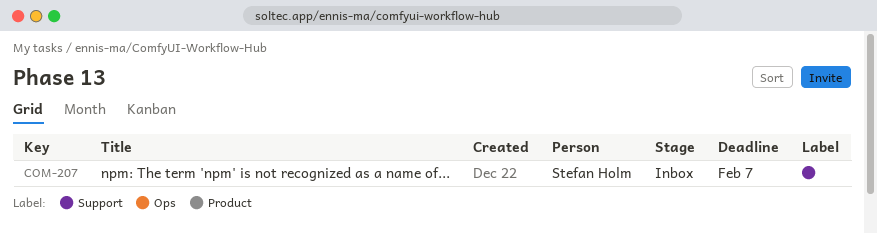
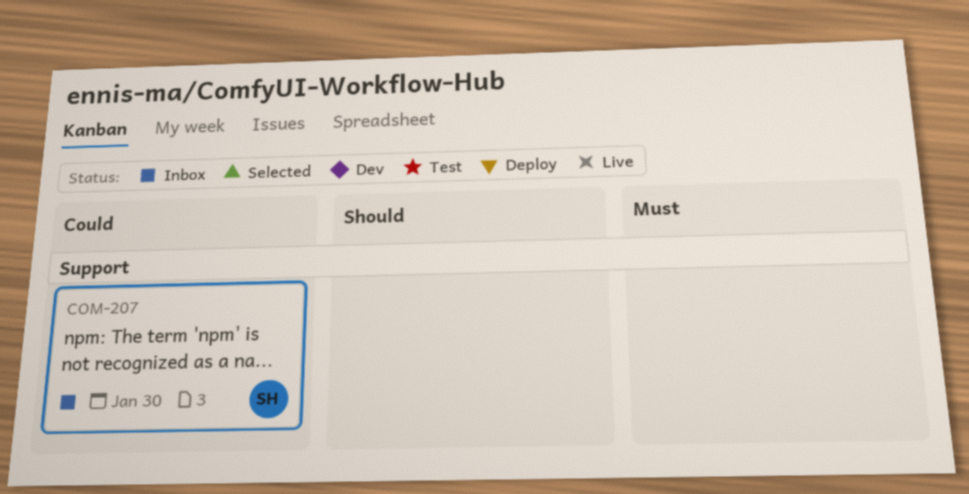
COM-207, due: Feb 7 -> Jan 30

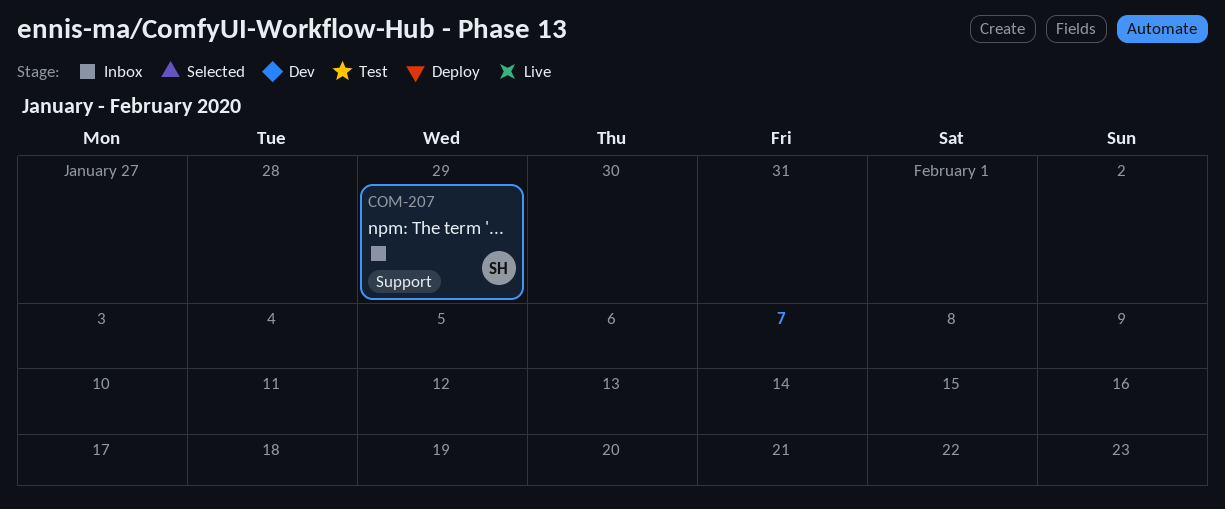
COM-207, due: Jan 30 -> Jan 29

